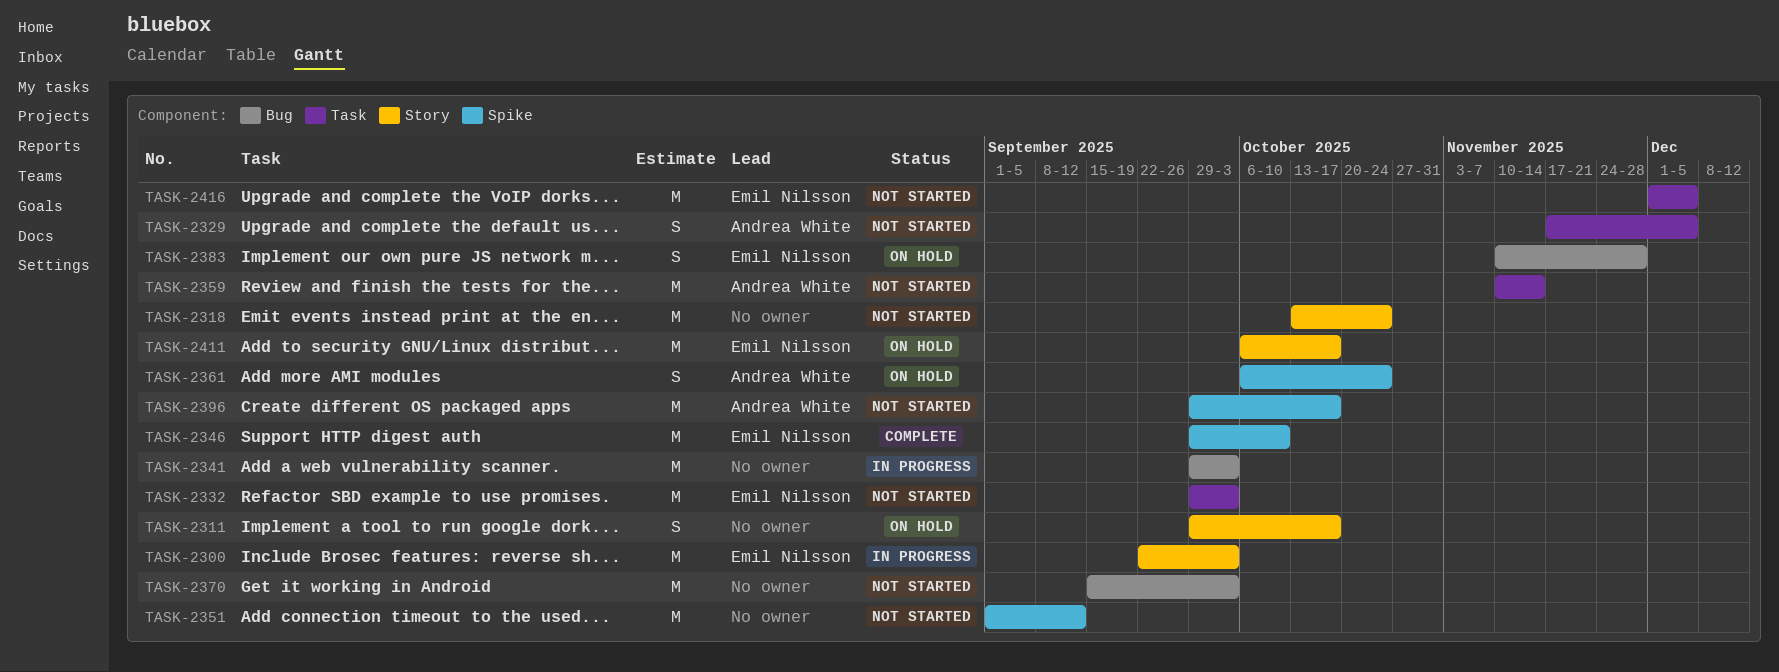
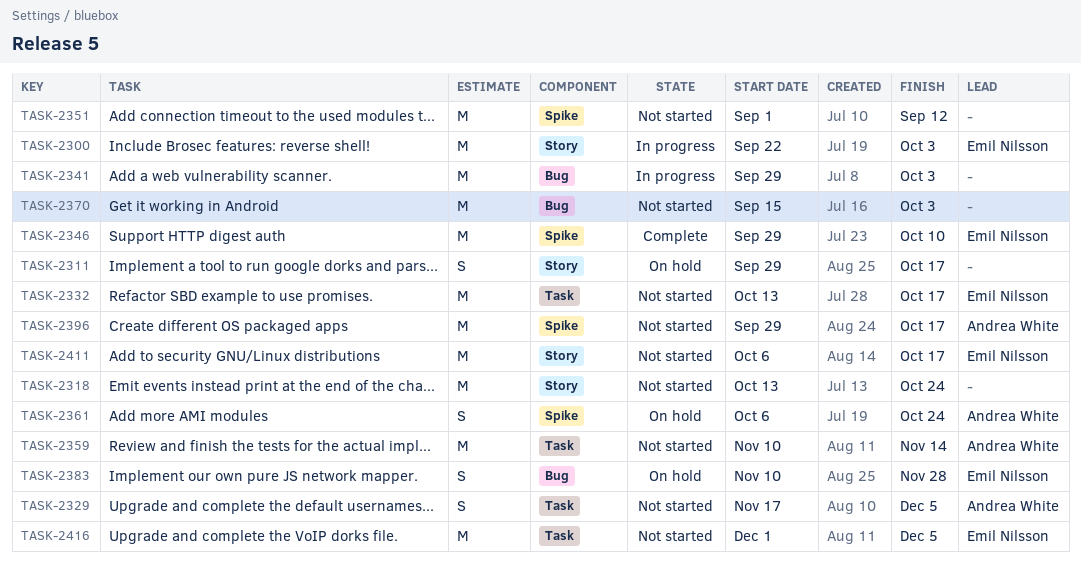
TASK-2332, start: Sep 29 -> Oct 13
TASK-2332, due: Oct 3 -> Oct 17
TASK-2411, status: On hold -> Not started

